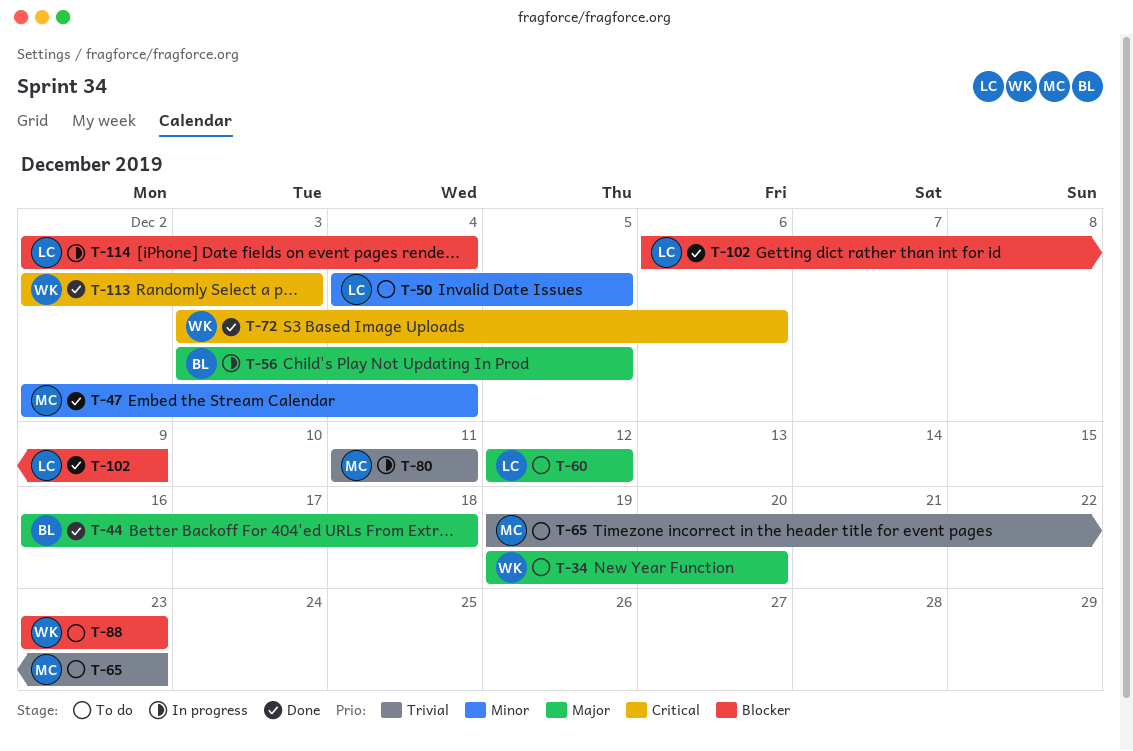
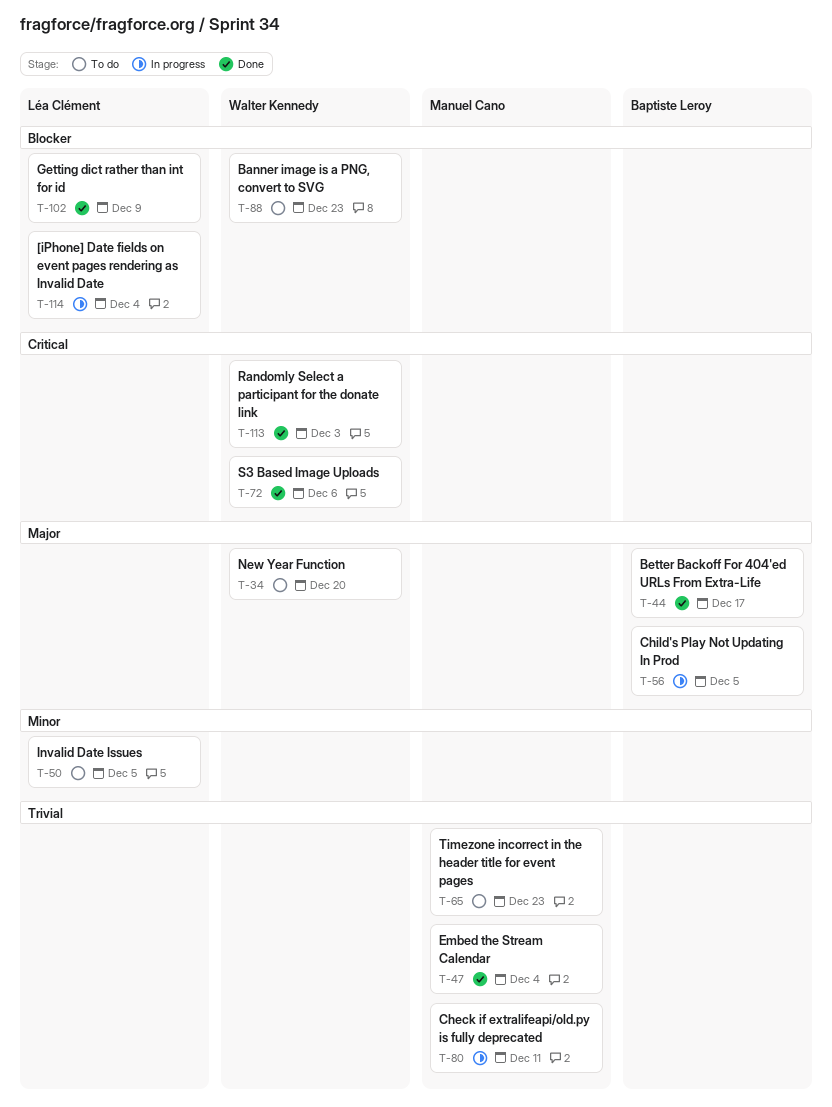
T-44, due: Dec 18 -> Dec 17
T-47, priority: Minor -> Trivial
T-60: present -> none

